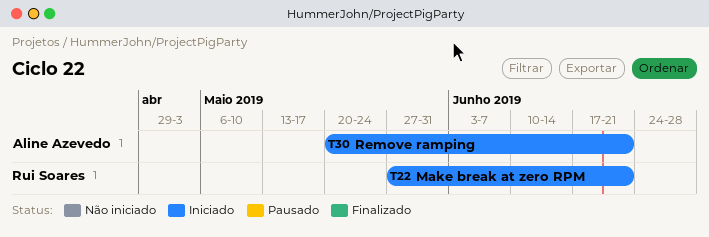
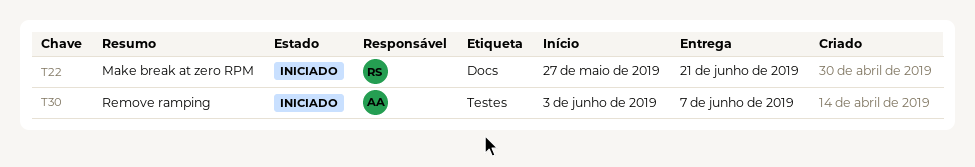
T30, start: May 20 -> Jun 3
T30, due: Jun 21 -> Jun 7

